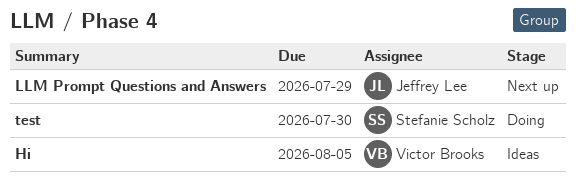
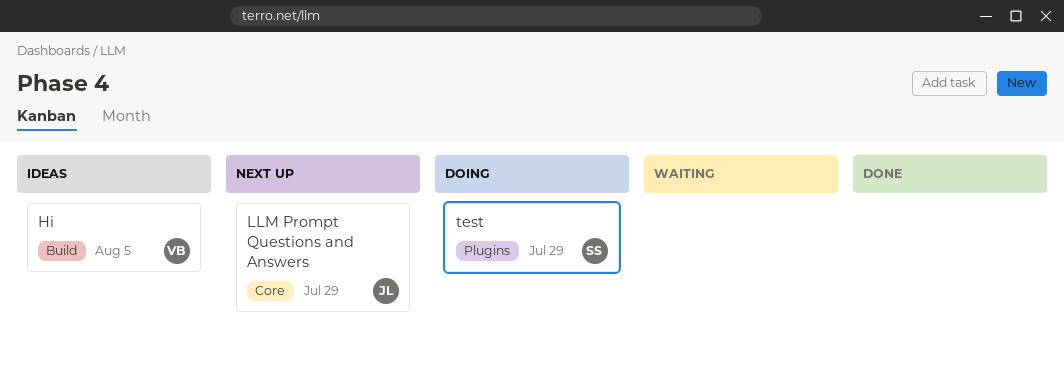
test, due: Jul 30 -> Jul 29

